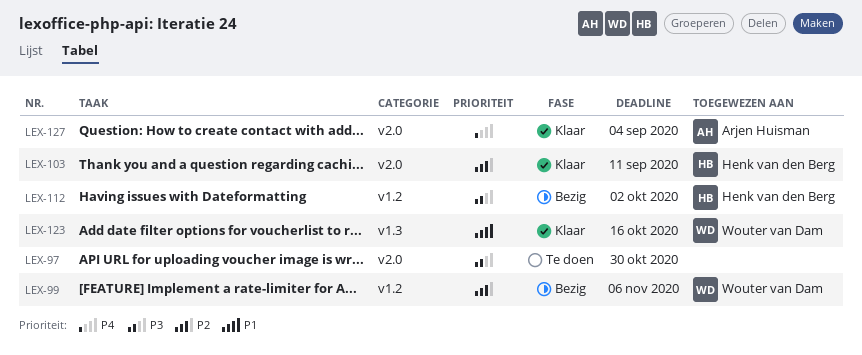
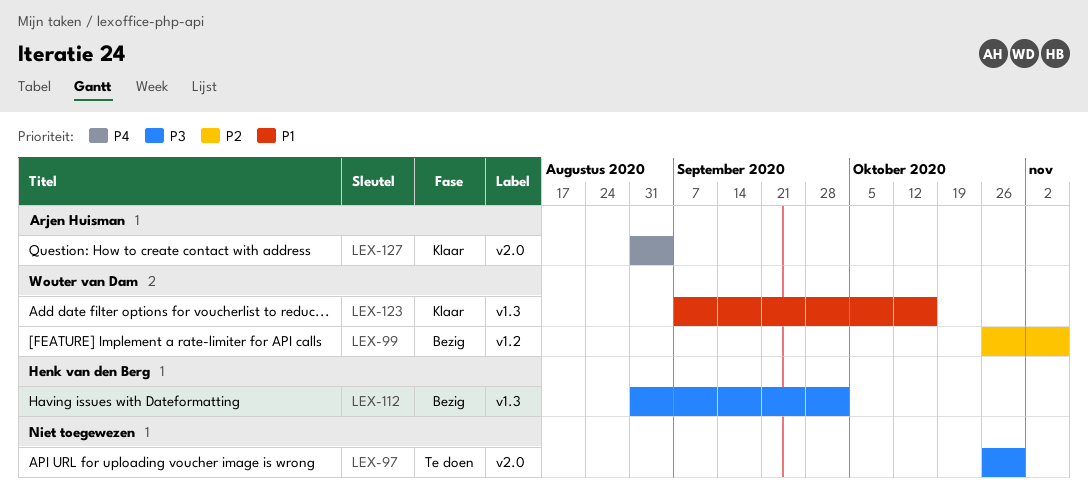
LEX-103: present -> none
LEX-112, label: v1.2 -> v1.3

